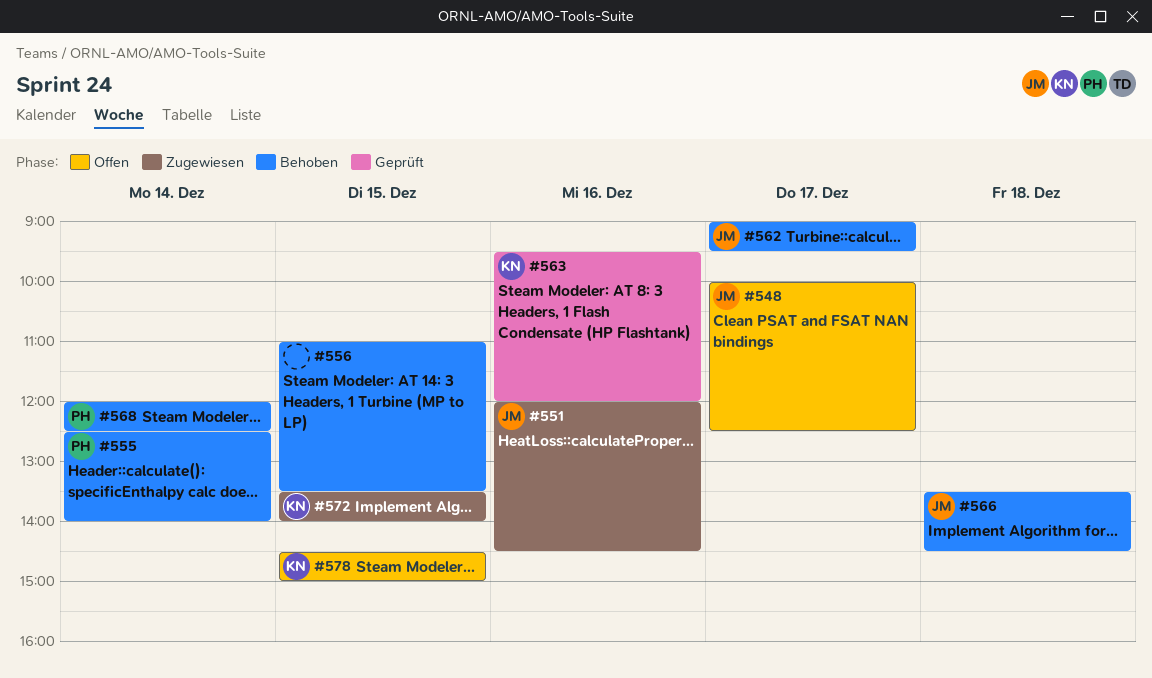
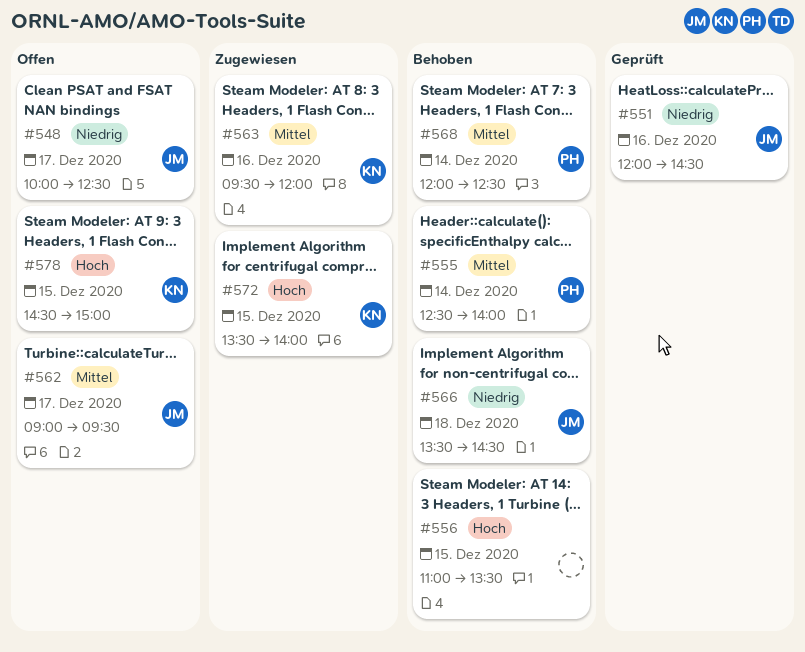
#551, status: Zugewiesen -> Geprüft
#562, status: Behoben -> Offen
#563, status: Geprüft -> Zugewiesen

